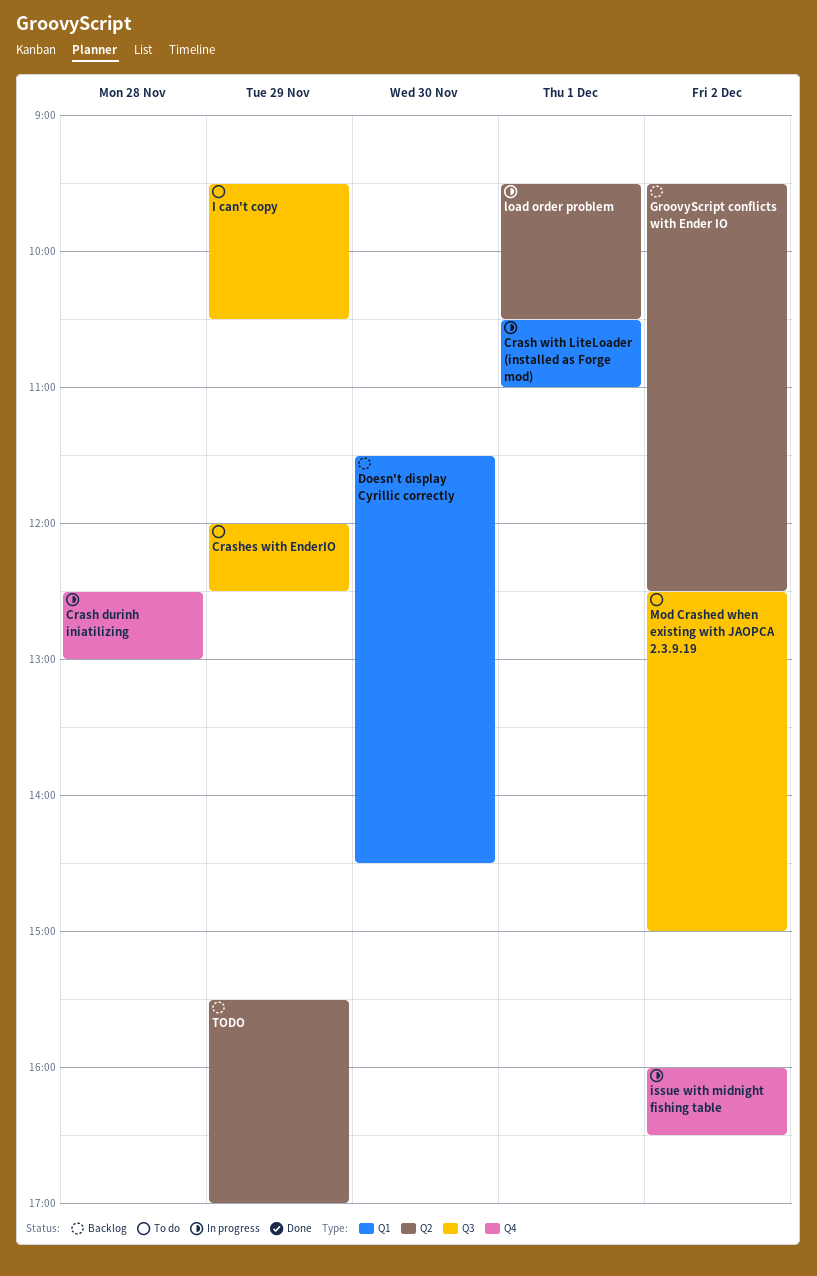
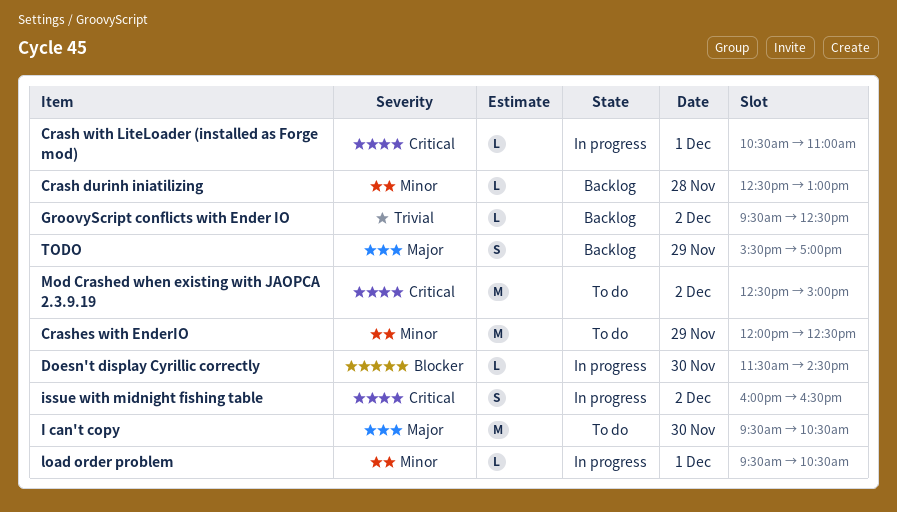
Crash durinh iniatilizing, status: In progress -> Backlog
Doesn't display Cyrillic correctly, status: Backlog -> In progress
I can't copy, day: Nov 29 -> Nov 30

